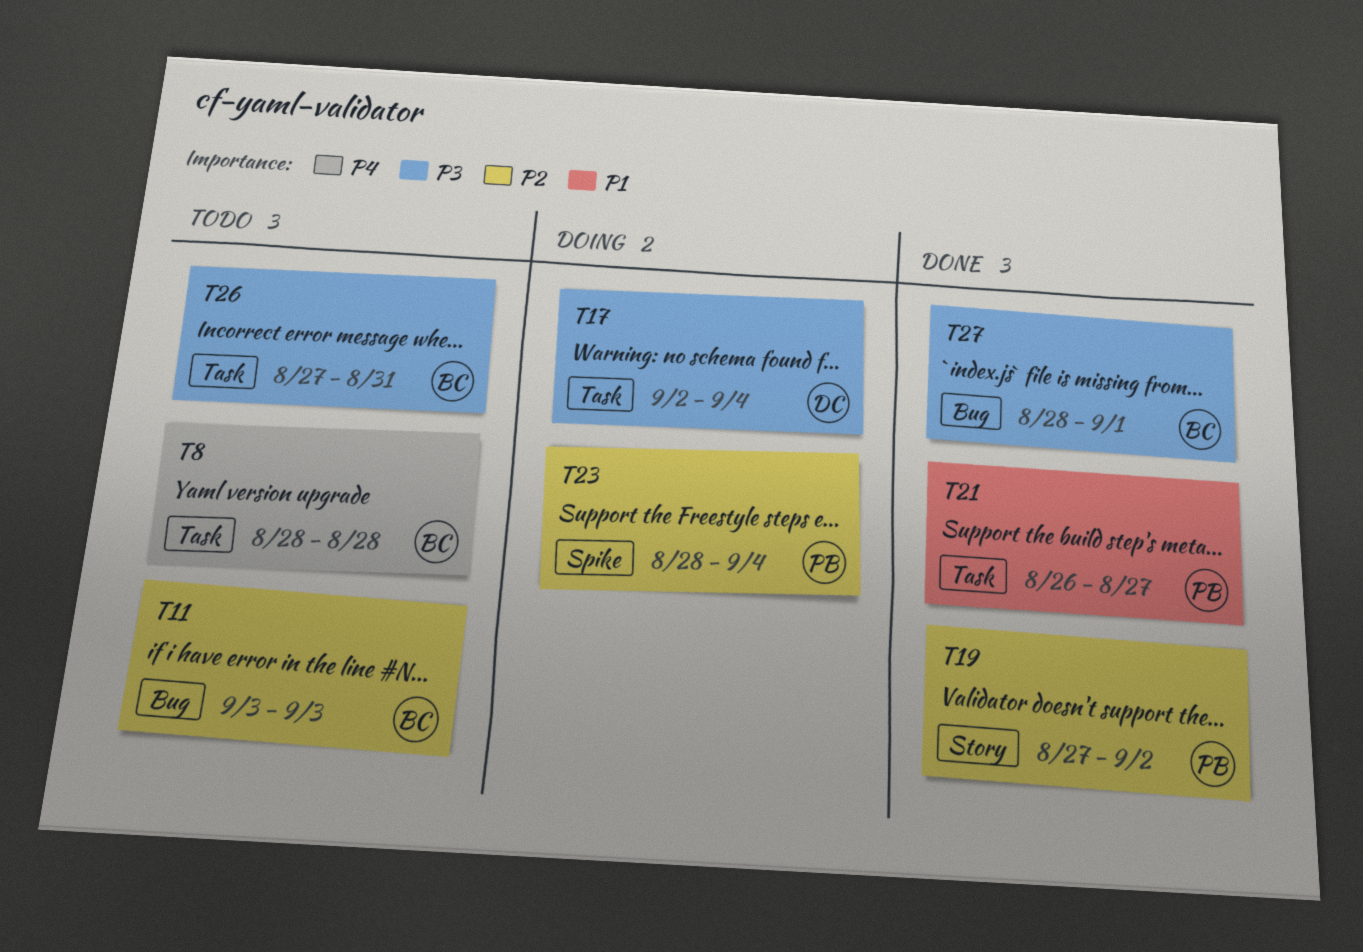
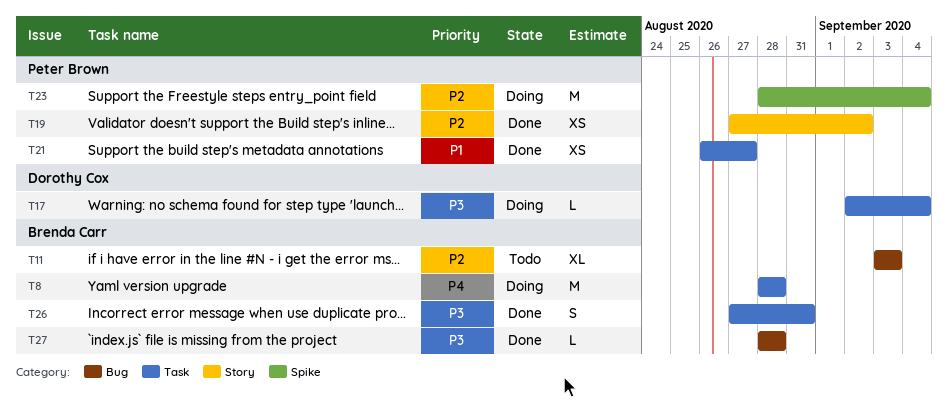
T8, status: Todo -> Doing
T26, status: Todo -> Done
T27, due: Sep 1 -> Aug 28

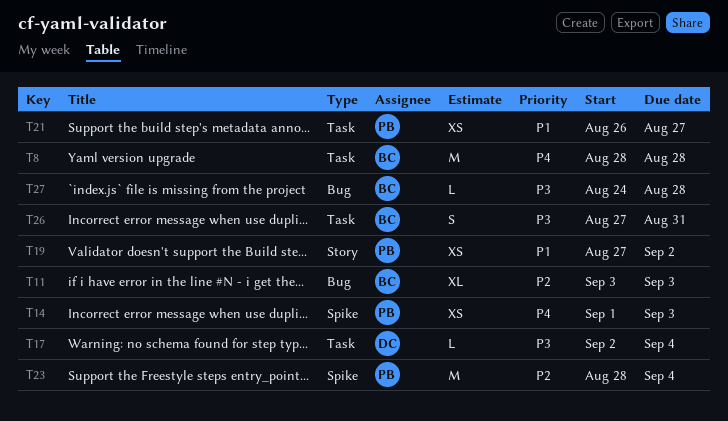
T14: none -> present
T19, priority: P2 -> P1
T27, start: Aug 28 -> Aug 24

